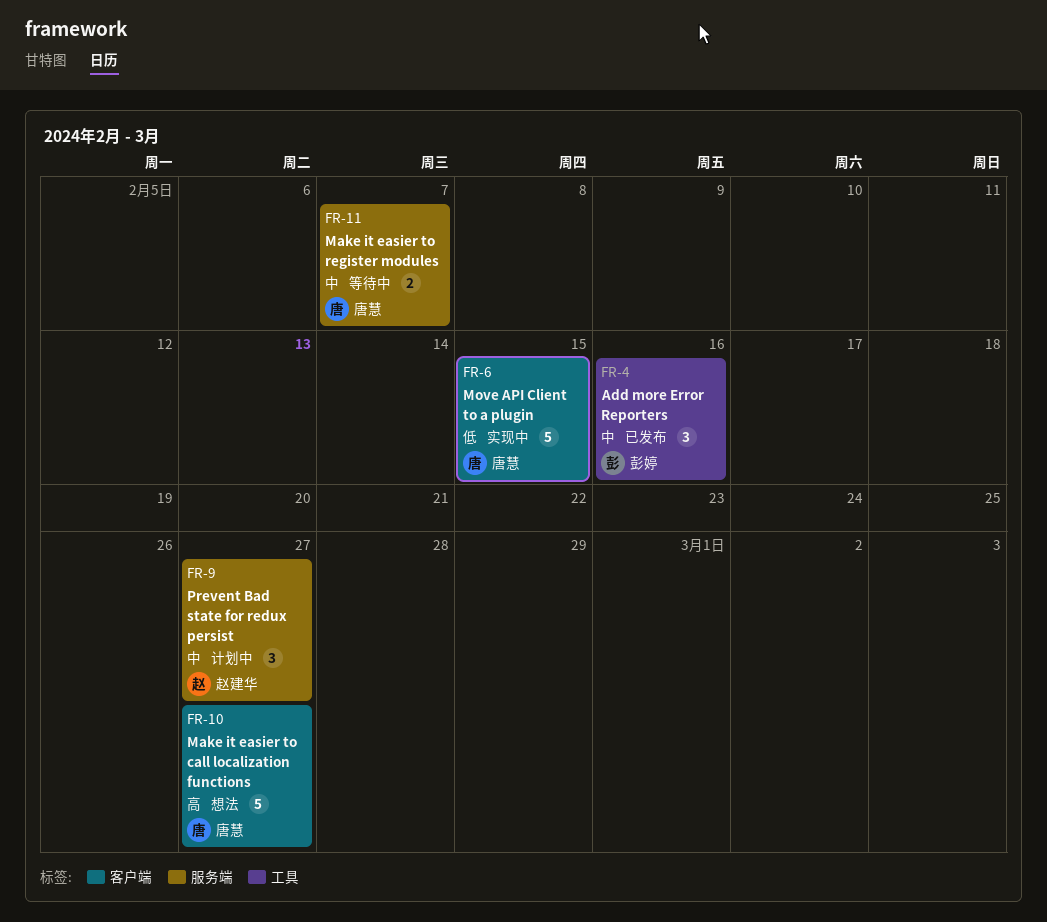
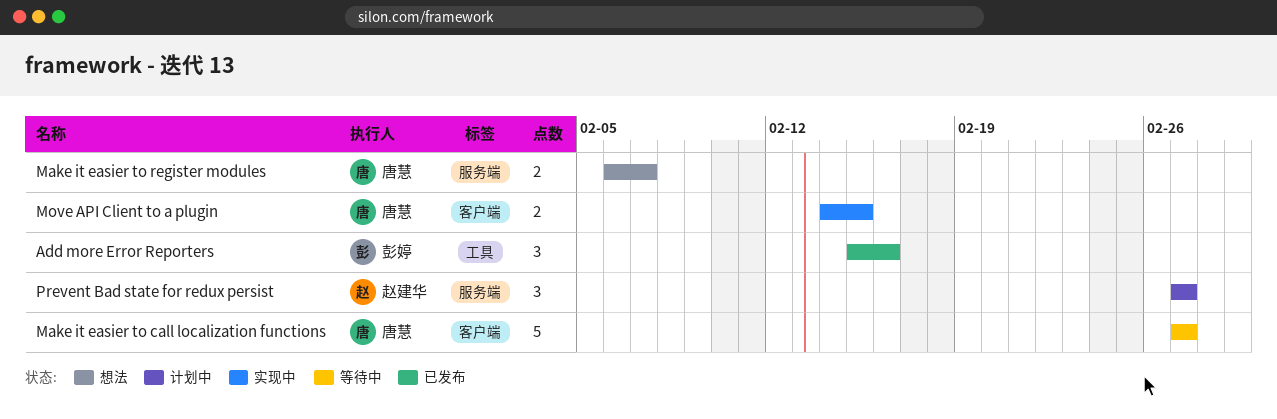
Make it easier to call localization functions, status: 想法 -> 等待中
Make it easier to register modules, status: 等待中 -> 想法
Move API Client to a plugin, estimate: 5 -> 2

